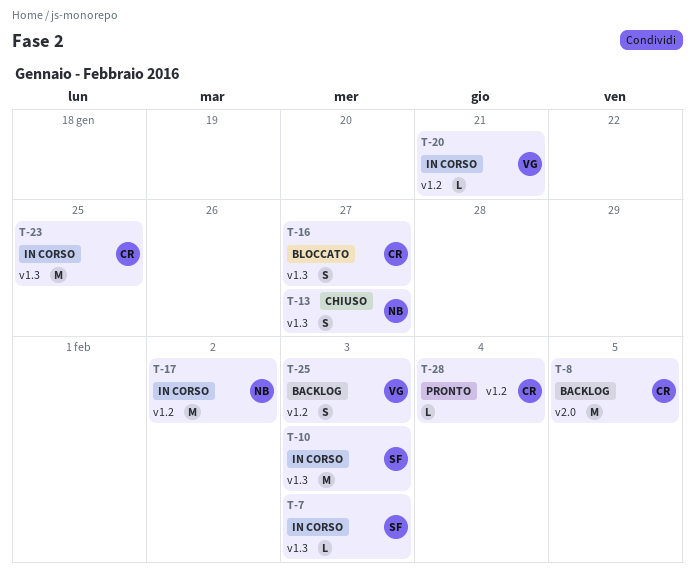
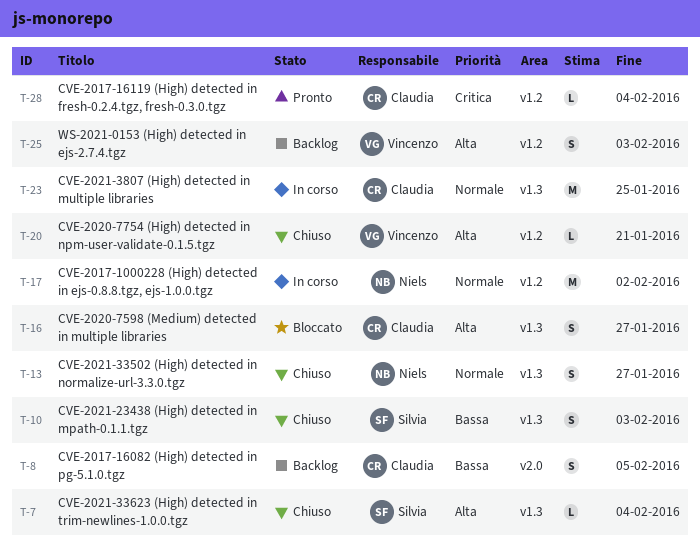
T-7, status: In corso -> Chiuso
T-7, due: Feb 3 -> Feb 4
T-8, estimate: M -> S
T-10, status: In corso -> Chiuso
T-10, estimate: M -> S
T-20, status: In corso -> Chiuso

